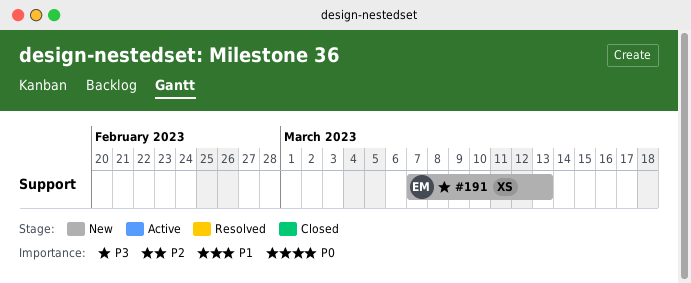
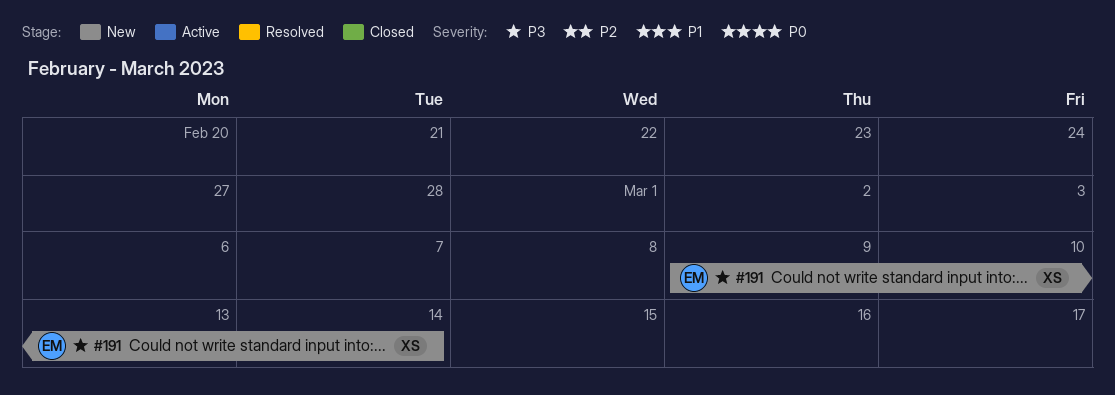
#191, start: Mar 7 -> Mar 9
#191, due: Mar 13 -> Mar 14

